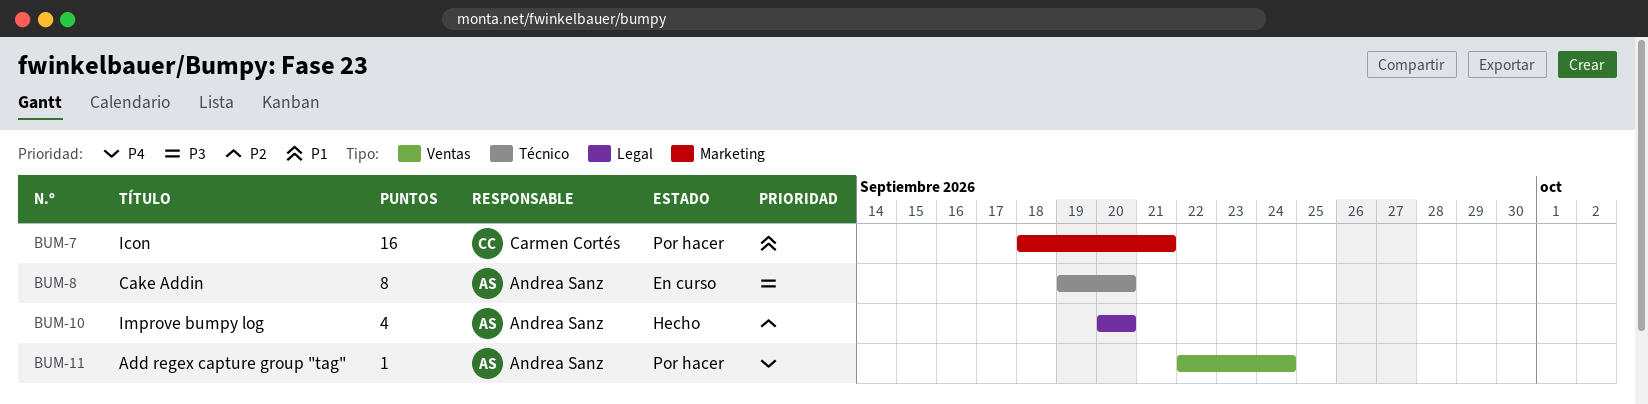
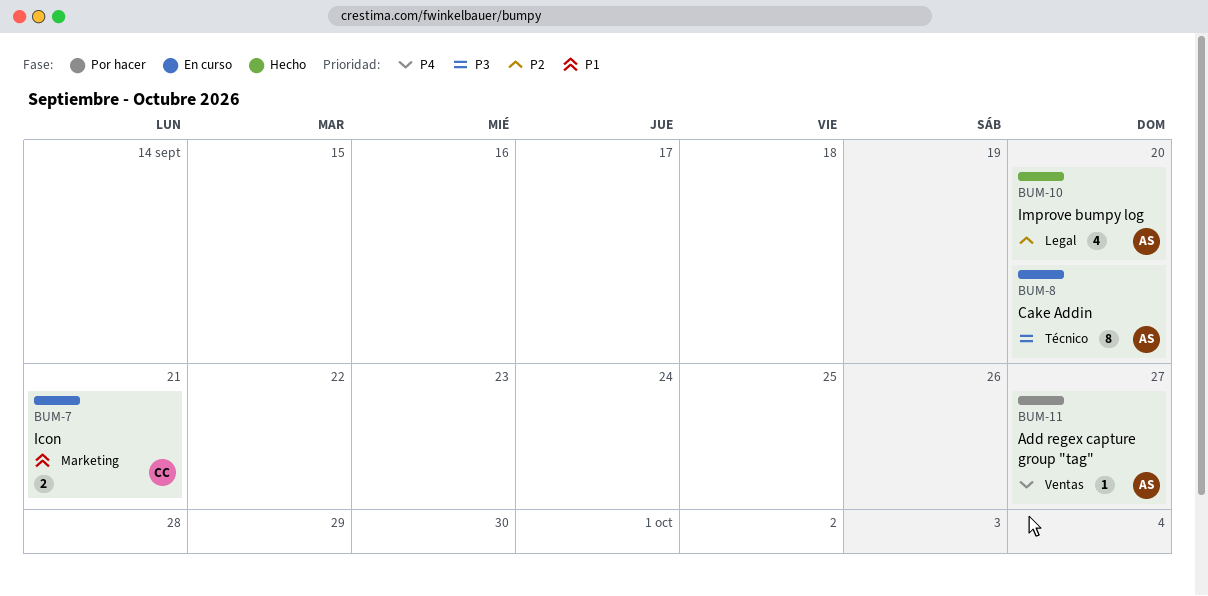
BUM-7, status: Por hacer -> En curso
BUM-7, estimate: 16 -> 2
BUM-11, due: Sep 24 -> Sep 27

